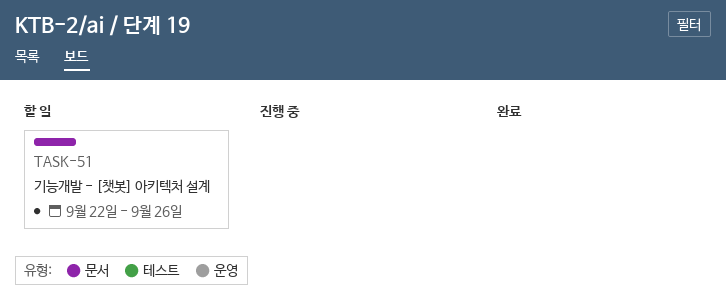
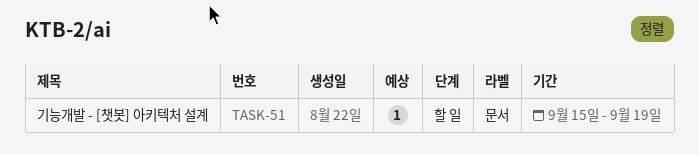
TASK-51, start: Sep 22 -> Sep 15
TASK-51, due: Sep 26 -> Sep 19

